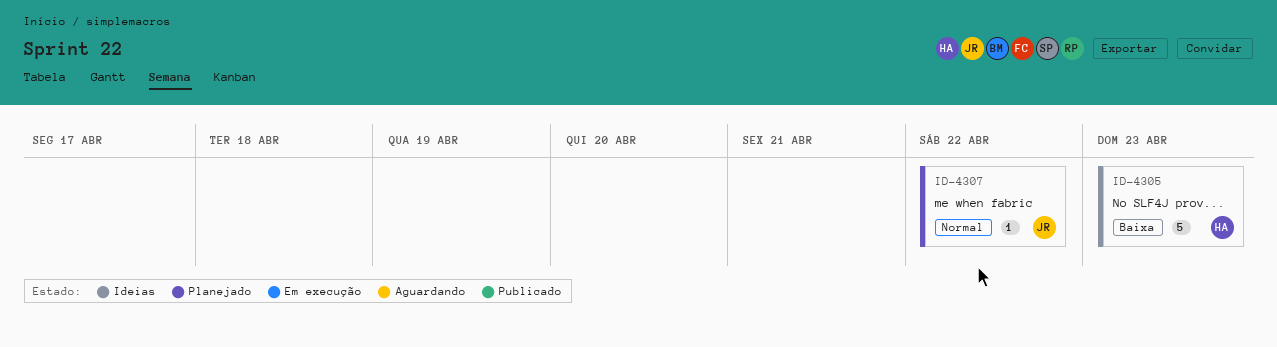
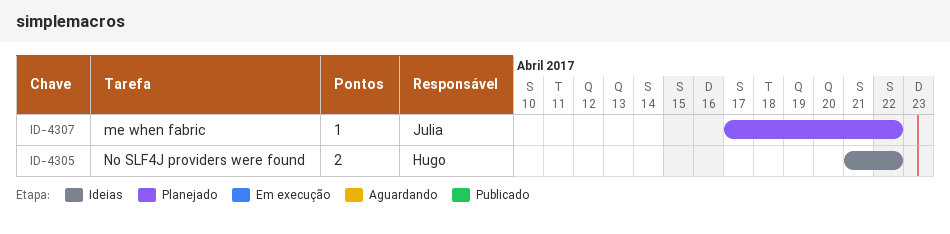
ID-4305, estimate: 5 -> 2
ID-4305, due: Apr 23 -> Apr 22

